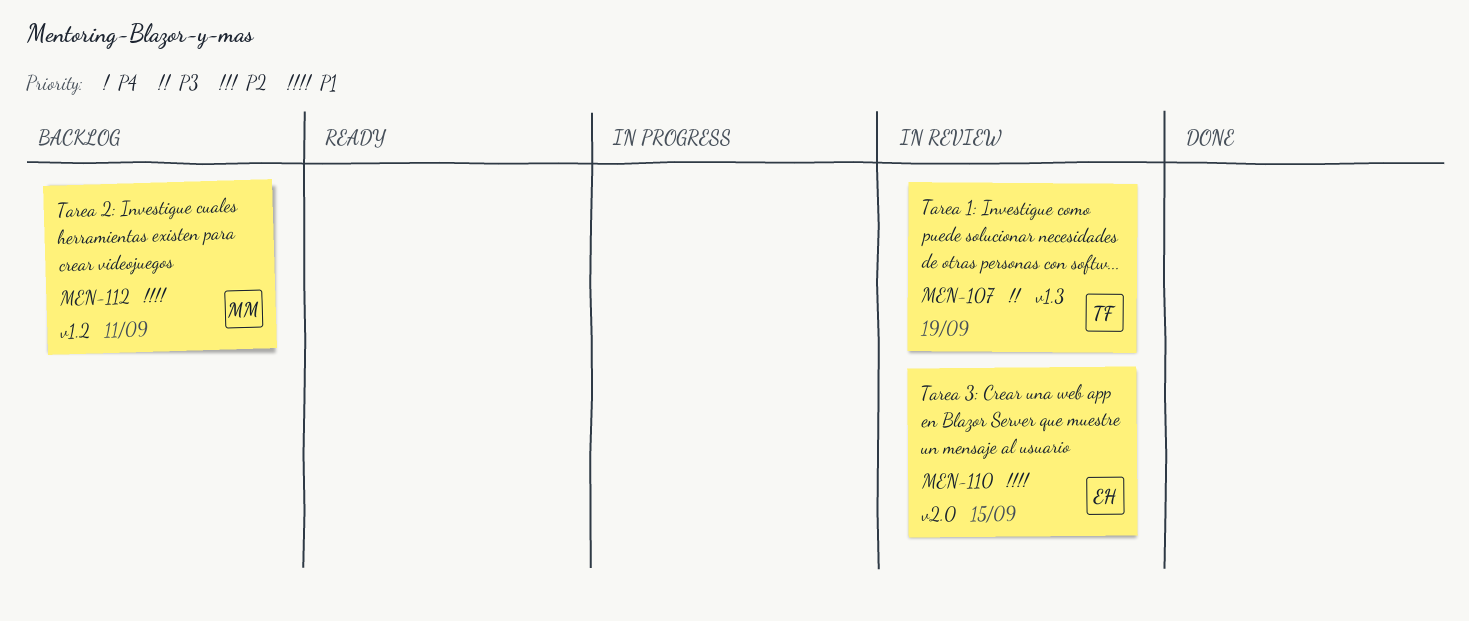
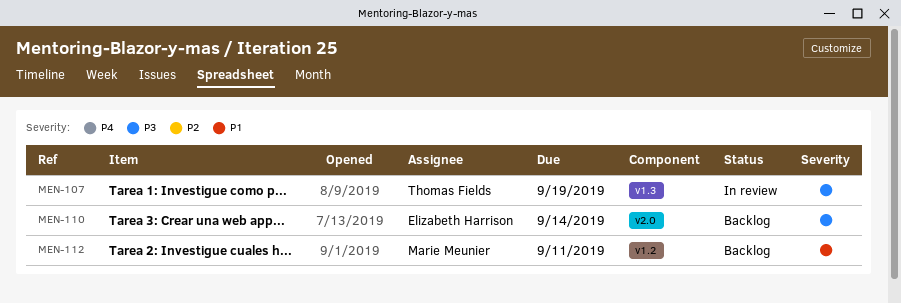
MEN-110, status: In review -> Backlog
MEN-110, priority: P1 -> P3
MEN-110, due: Sep 15 -> Sep 14

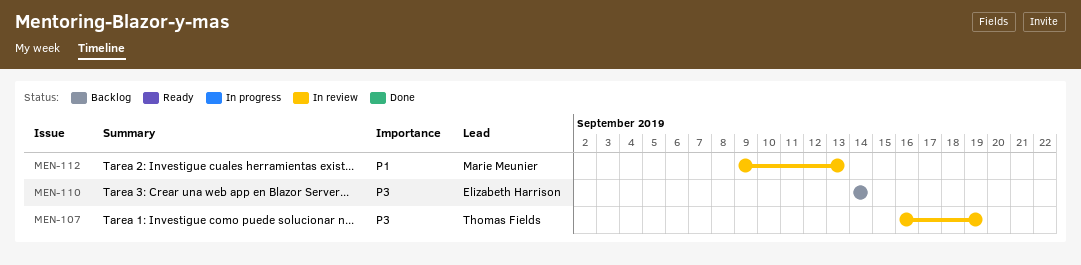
MEN-112, status: Backlog -> In review
MEN-112, due: Sep 11 -> Sep 13

